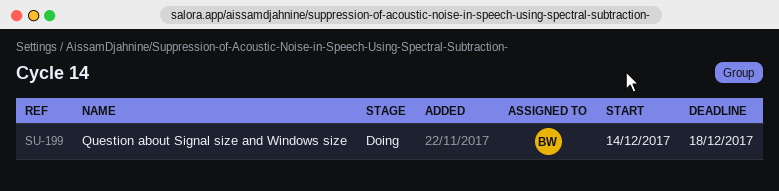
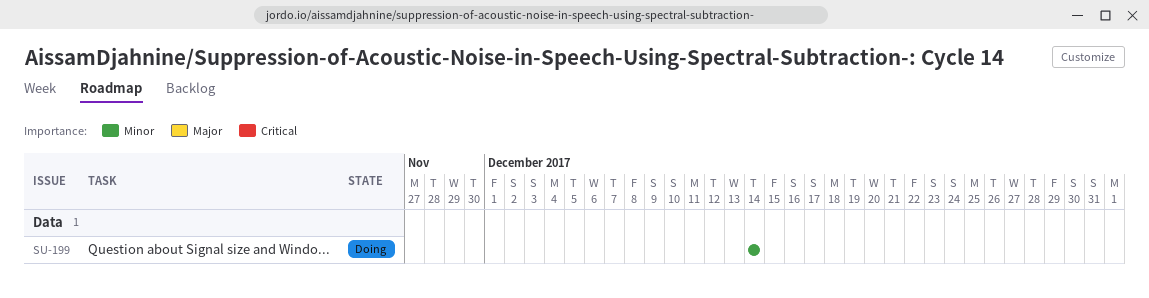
SU-199, due: Dec 18 -> Dec 14

